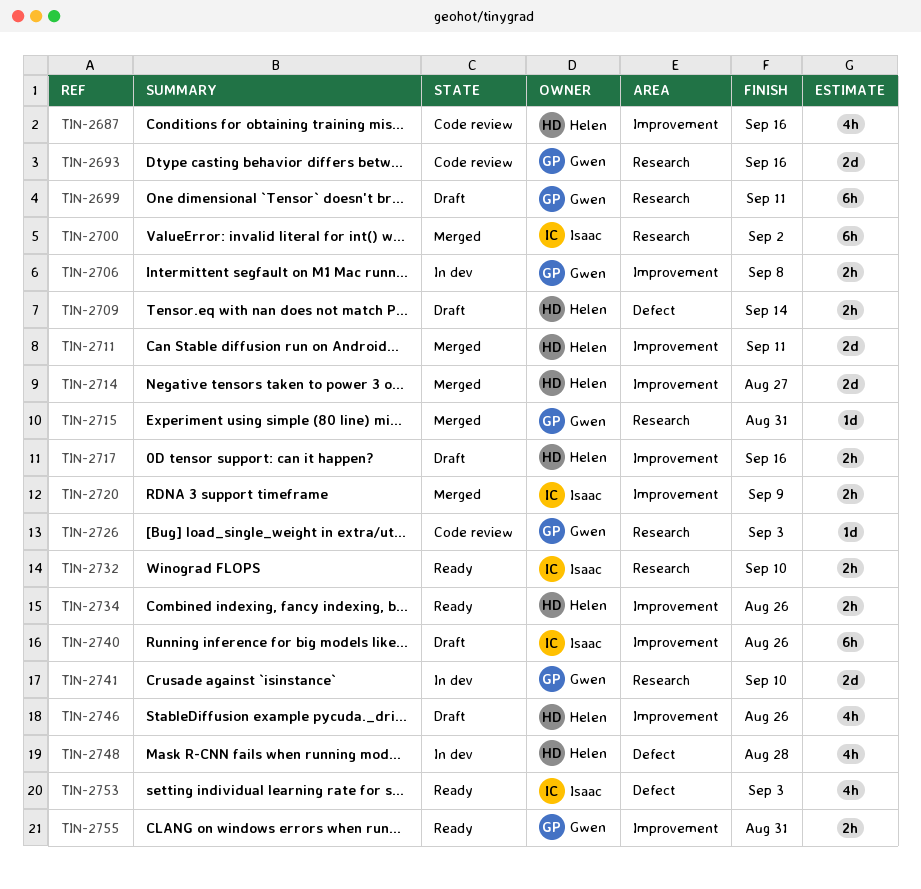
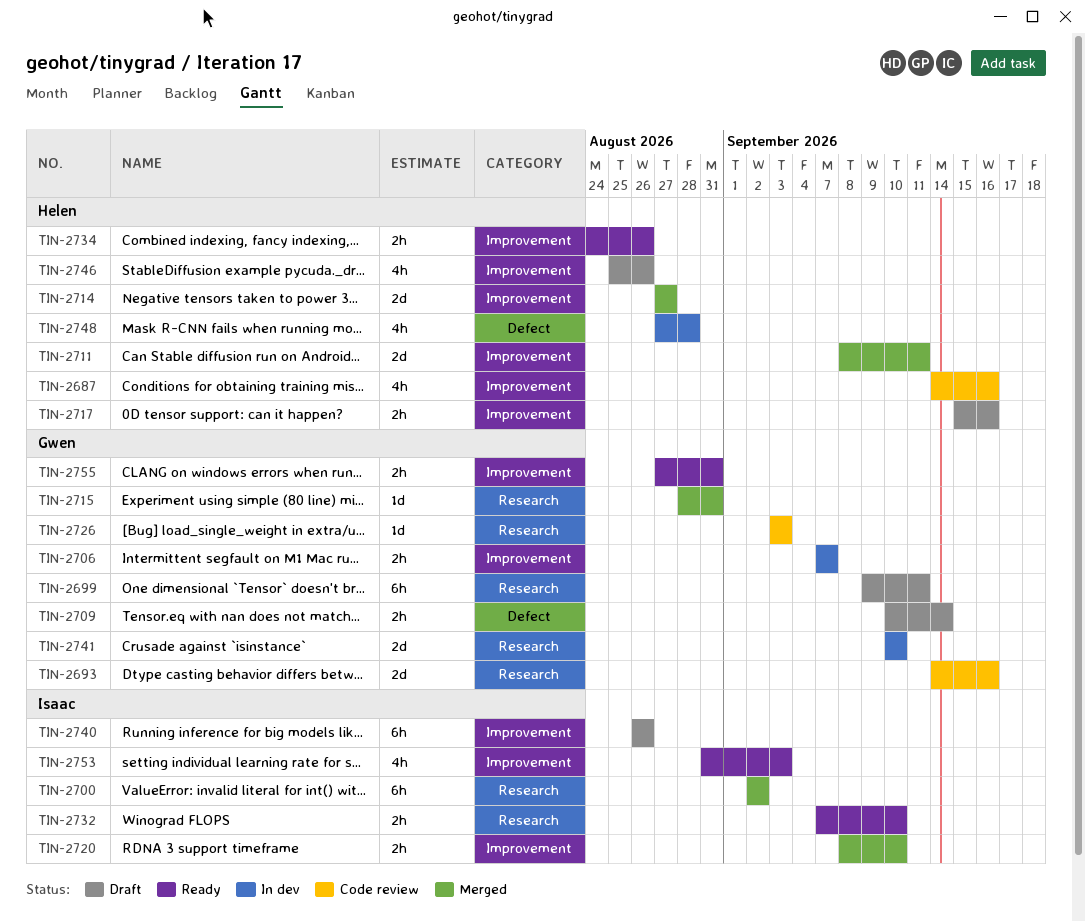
TIN-2706, due: Sep 8 -> Sep 7
TIN-2709, owner: Helen -> Gwen
TIN-2720, due: Sep 9 -> Sep 10
TIN-2753, label: Defect -> Improvement

